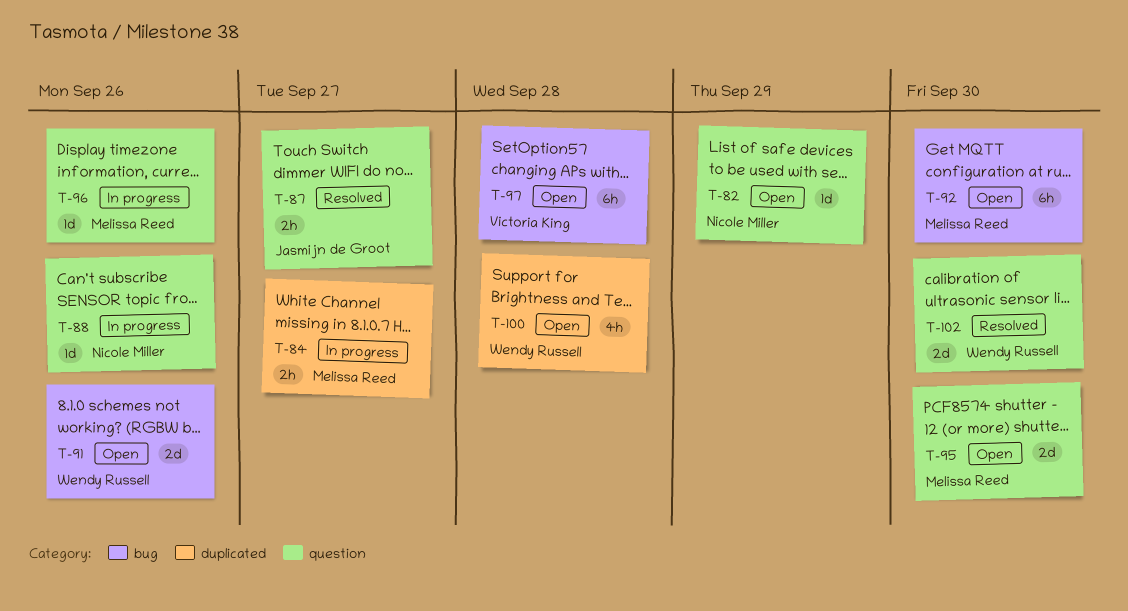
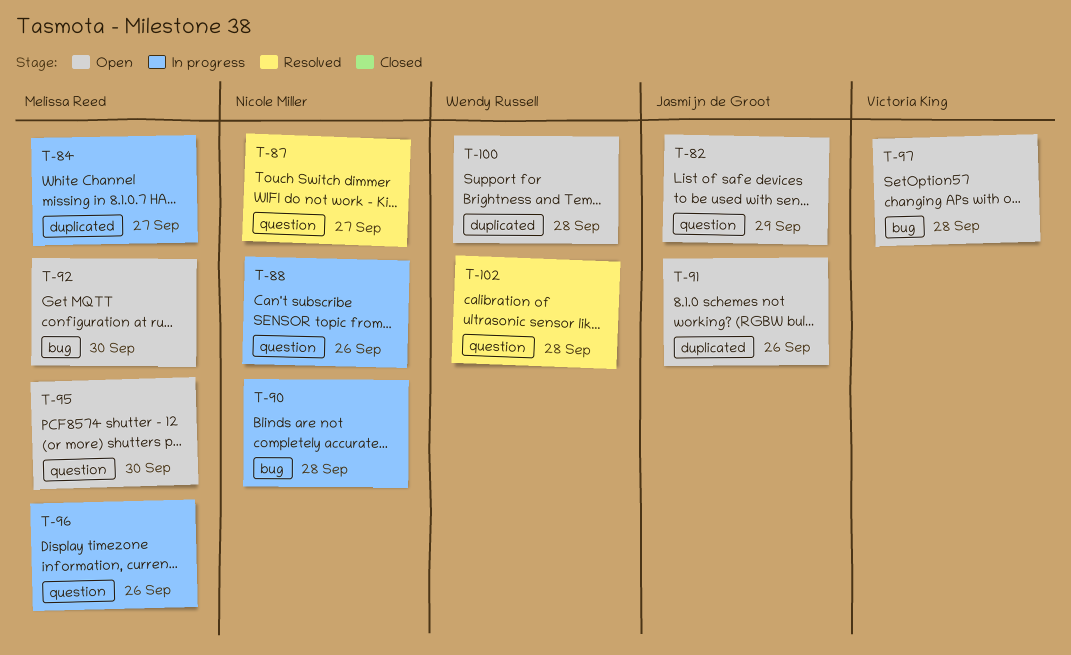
T-82, owner: Nicole Miller -> Jasmijn de Groot
T-87, owner: Jasmijn de Groot -> Nicole Miller
T-90: none -> present
T-91, owner: Wendy Russell -> Jasmijn de Groot
T-91, label: bug -> duplicated
T-102, due: Sep 30 -> Sep 28

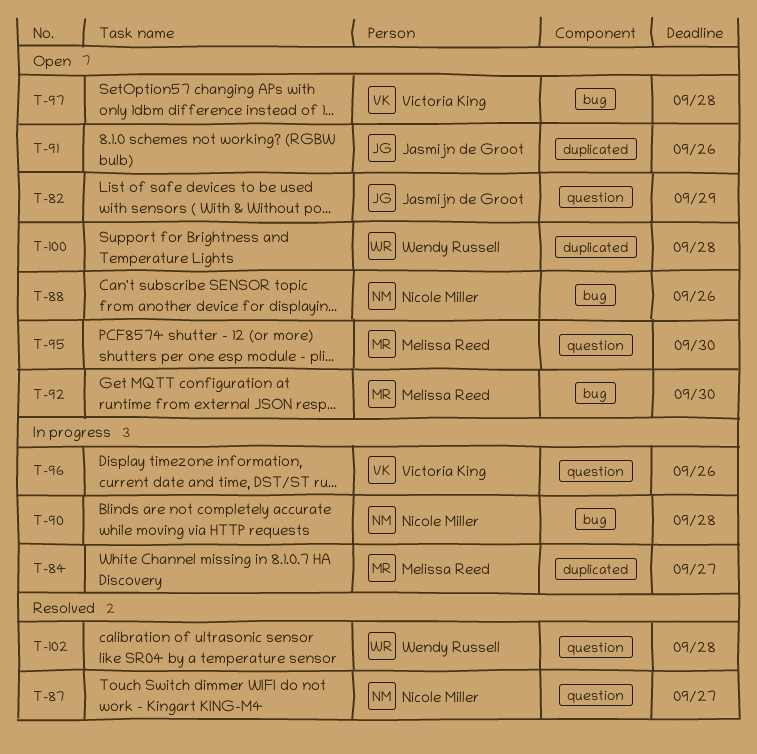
T-88, status: In progress -> Open
T-88, label: question -> bug
T-96, owner: Melissa Reed -> Victoria King

